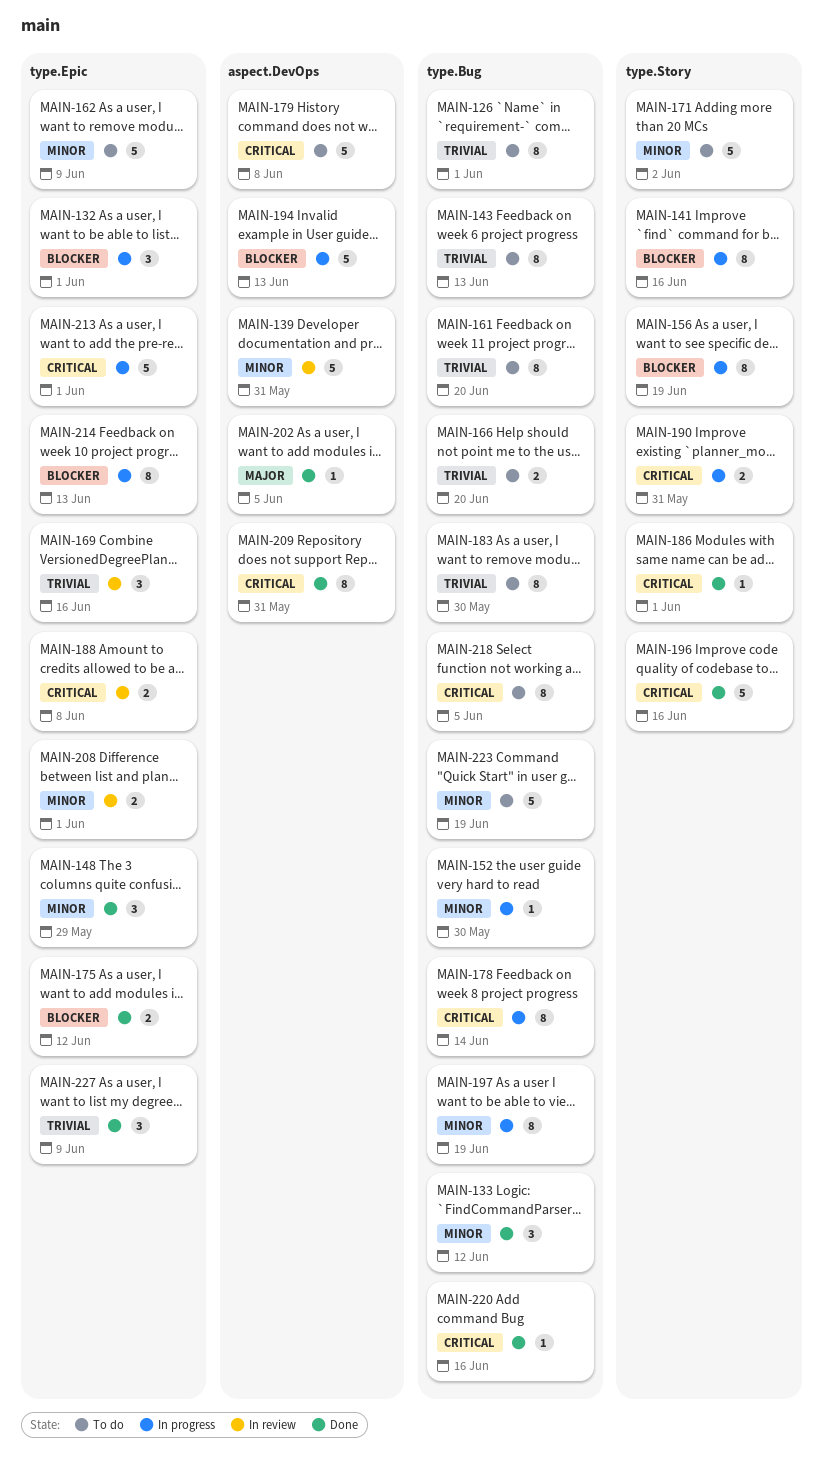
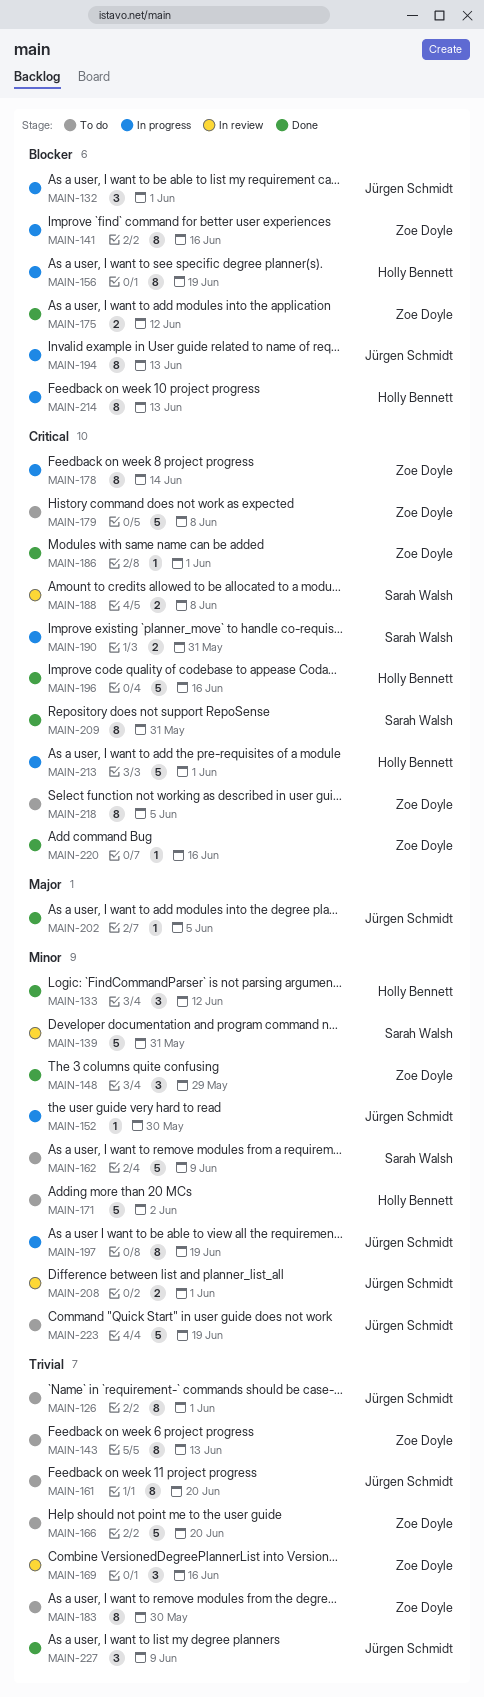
MAIN-166, estimate: 2 -> 5
MAIN-194, estimate: 5 -> 8

